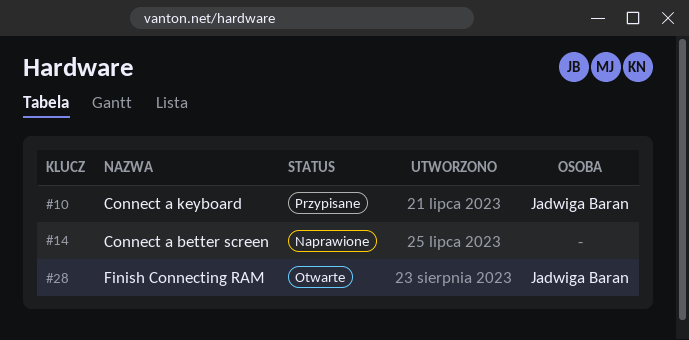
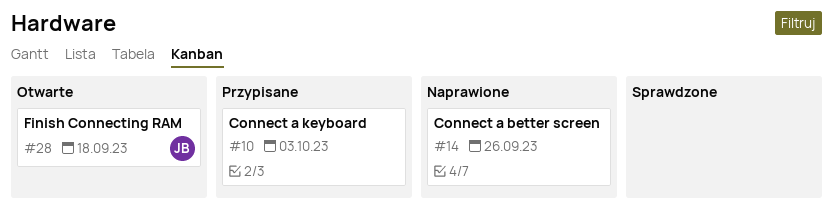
#10, owner: Jadwiga Baran -> none

